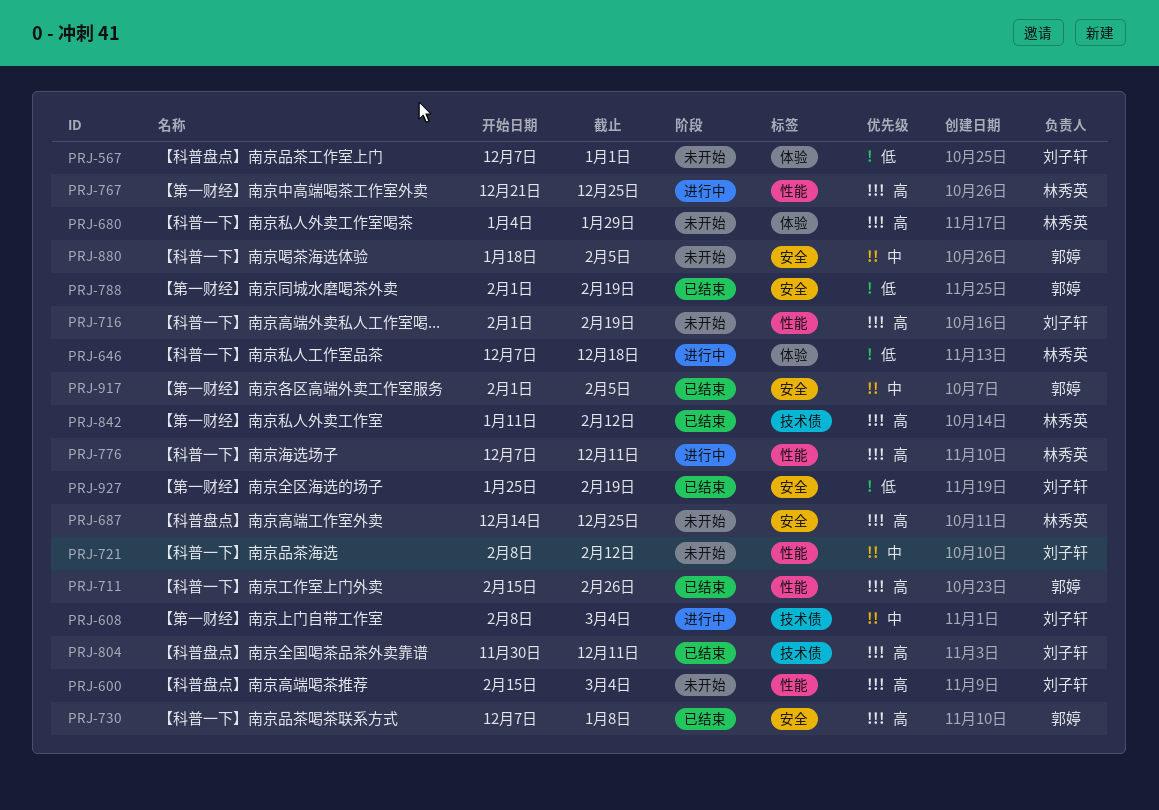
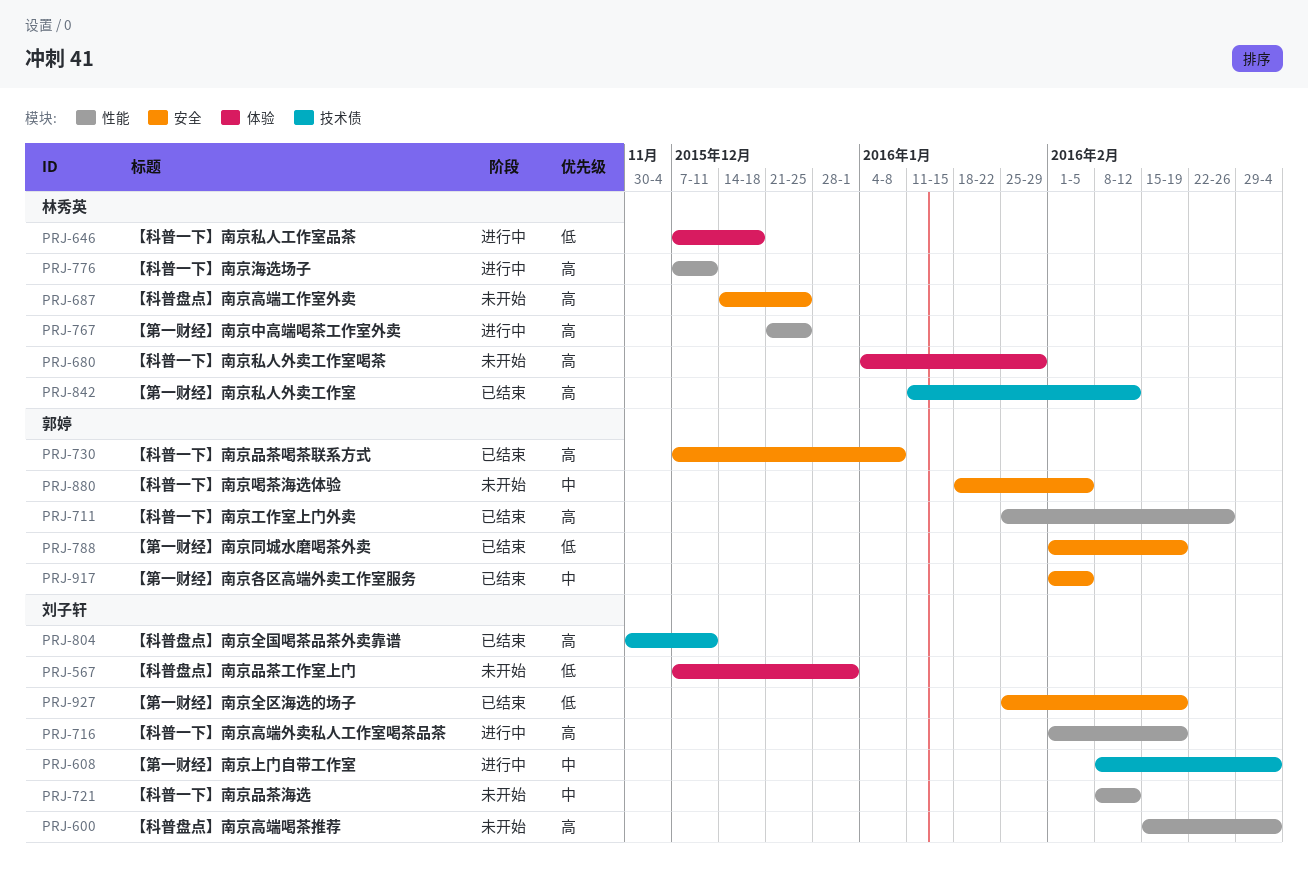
PRJ-711, start: Feb 15 -> Jan 25
PRJ-716, status: 未开始 -> 进行中

